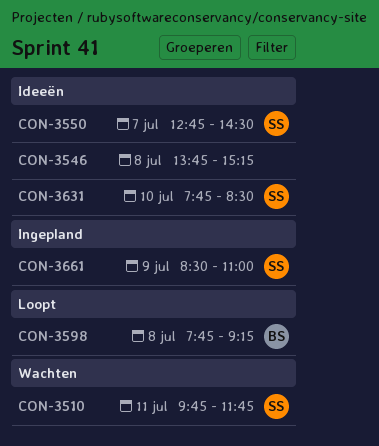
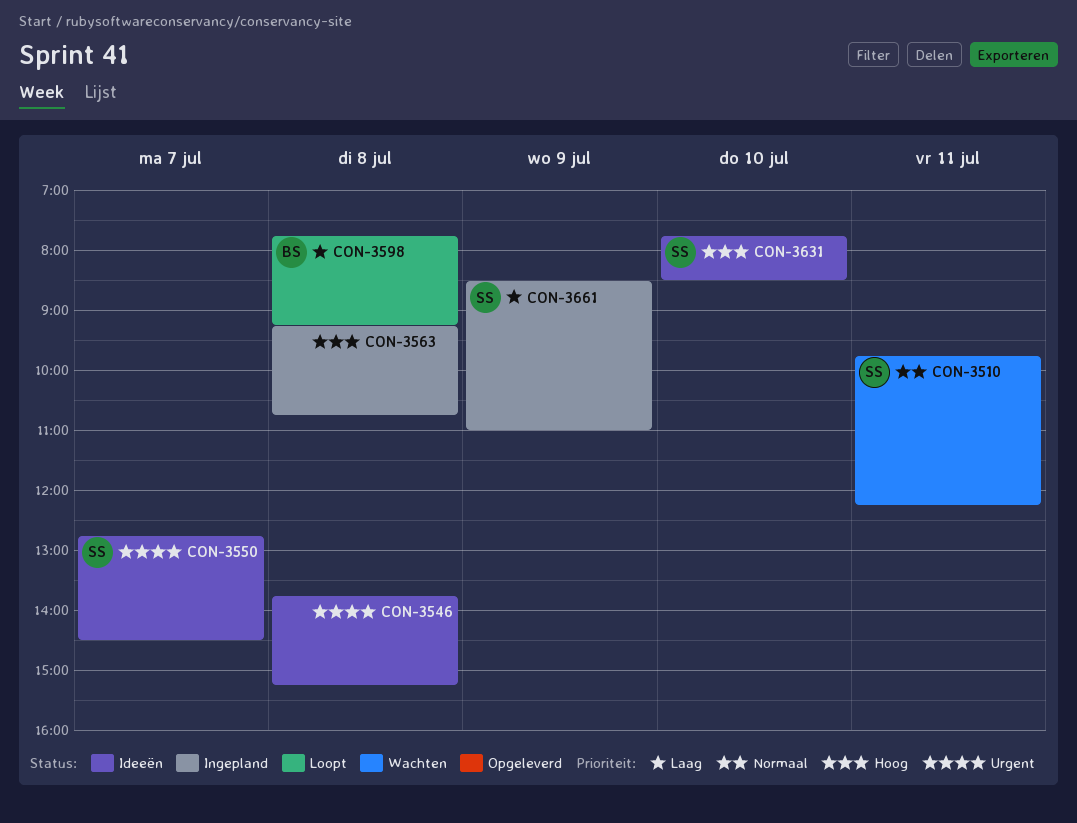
CON-3510, ends: 11:45 -> 12:15
CON-3563: none -> present

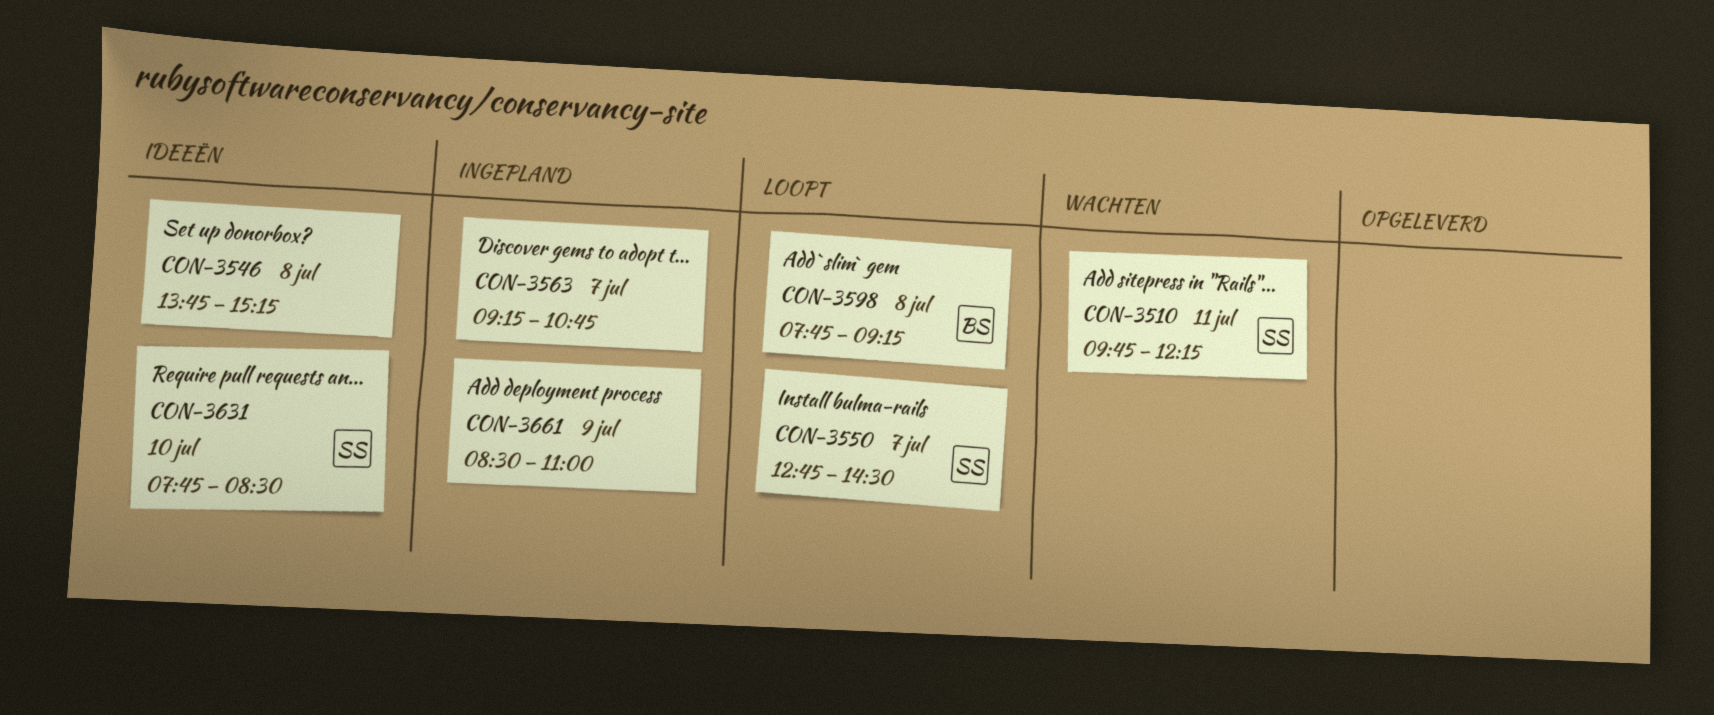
CON-3550, status: Ideeën -> Loopt
CON-3563, day: Jul 8 -> Jul 7
CON-3661, owner: SS -> none

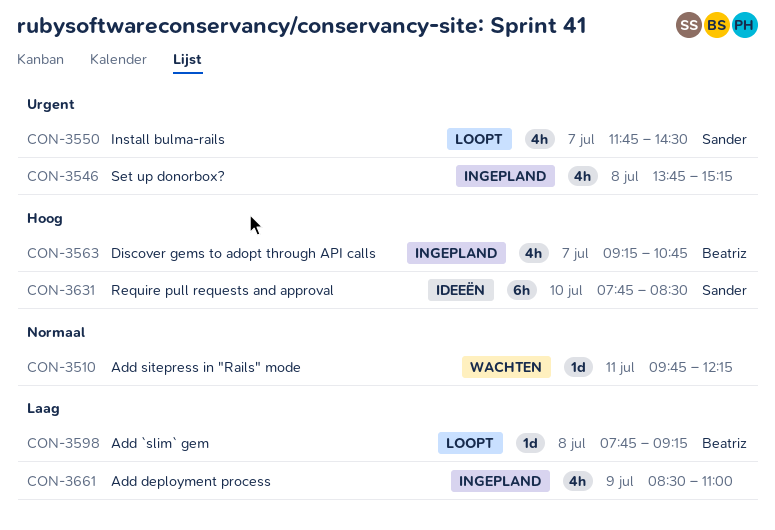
CON-3510, owner: Sander -> none
CON-3546, status: Ideeën -> Ingepland
CON-3550, begins: 12:45 -> 11:45
CON-3563, owner: none -> Beatriz

